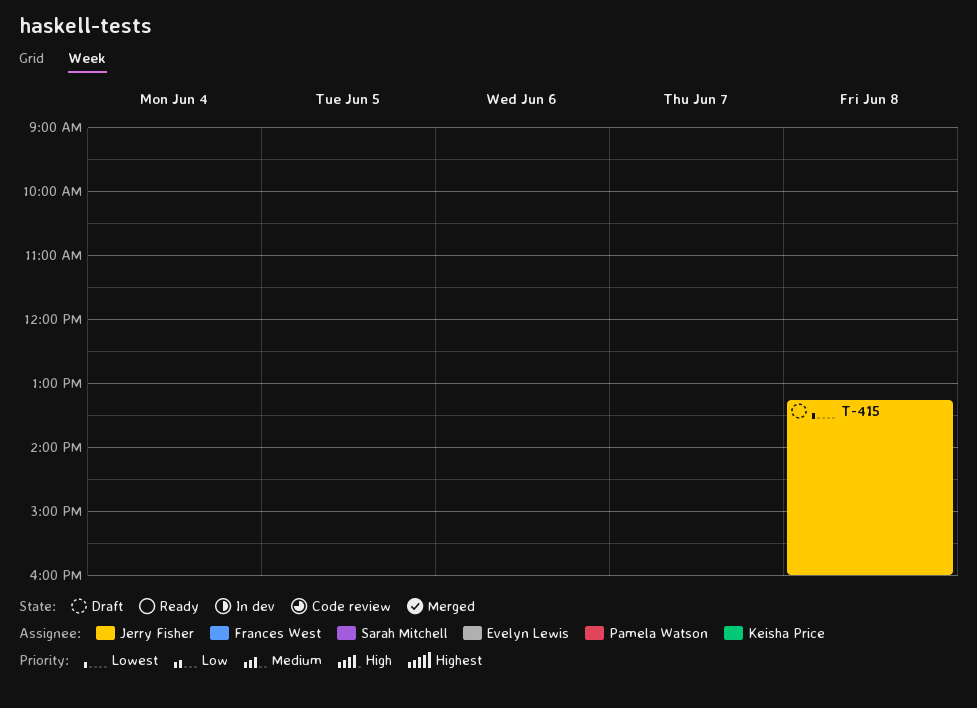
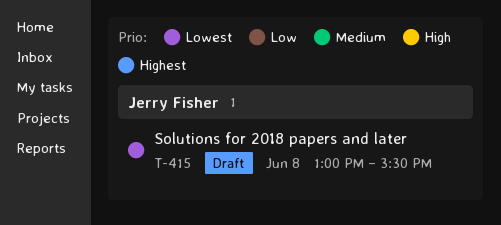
T-415, begins: 13:15 -> 13:00
T-415, ends: 16:00 -> 15:30

